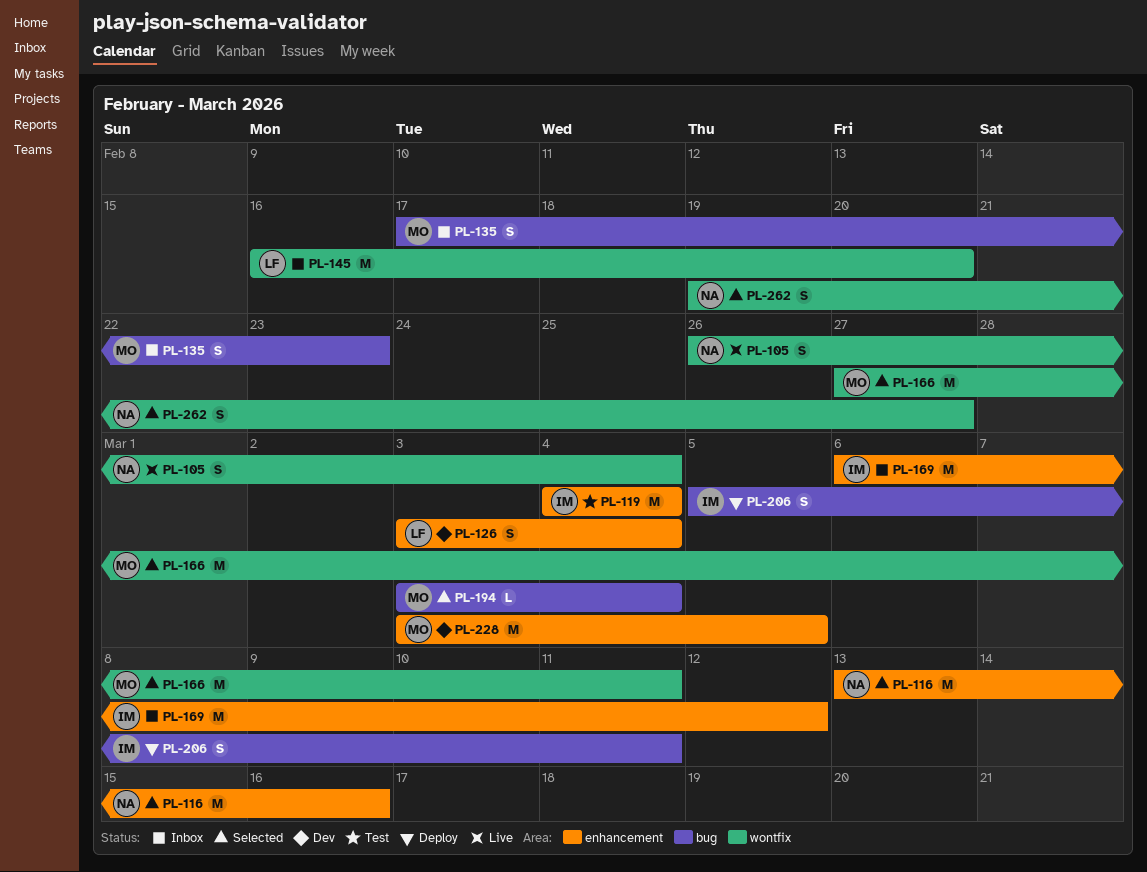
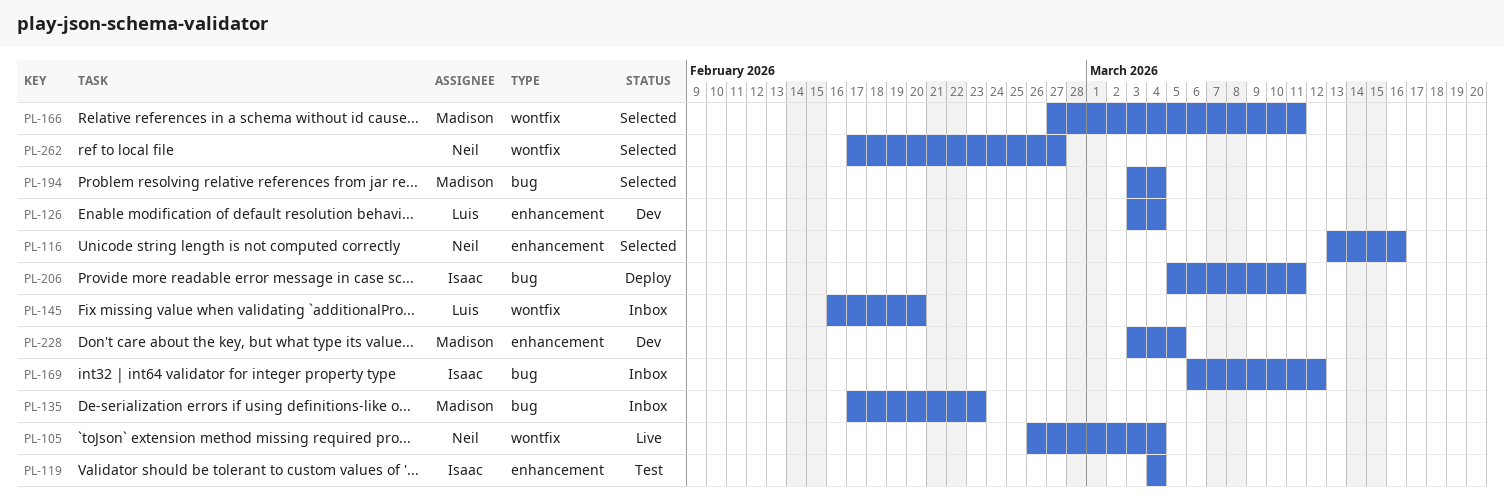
PL-169, label: enhancement -> bug
PL-262, start: Feb 19 -> Feb 17

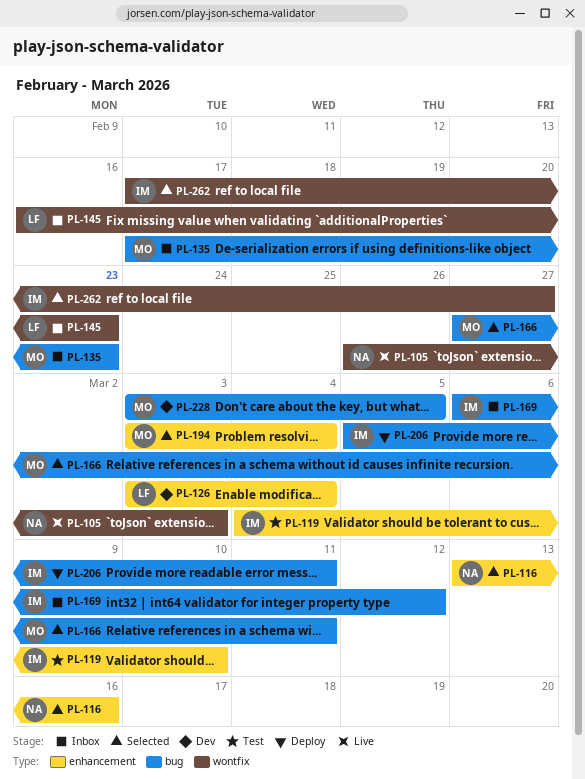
PL-105, due: Mar 4 -> Mar 3
PL-119, due: Mar 4 -> Mar 10
PL-145, due: Feb 20 -> Feb 23
PL-166, label: wontfix -> bug
PL-194, label: bug -> enhancement
PL-228, label: enhancement -> bug
PL-262, owner: Neil -> Isaac

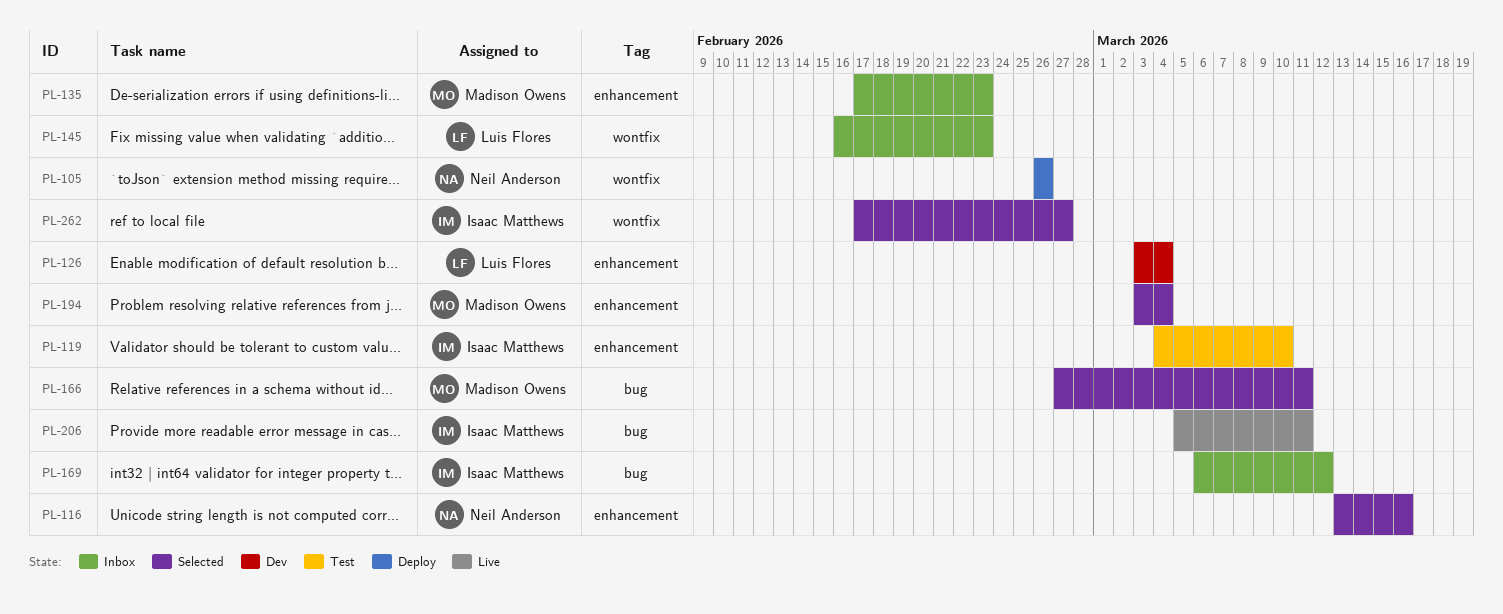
PL-105, status: Live -> Deploy
PL-105, due: Mar 3 -> Feb 26
PL-135, label: bug -> enhancement
PL-206, status: Deploy -> Live
PL-228: present -> none

